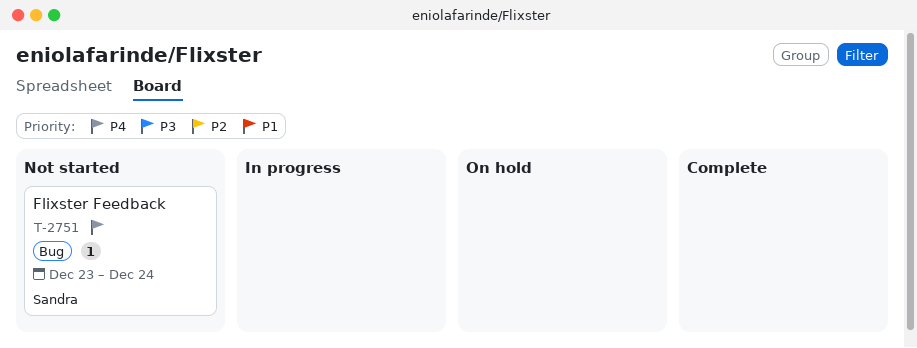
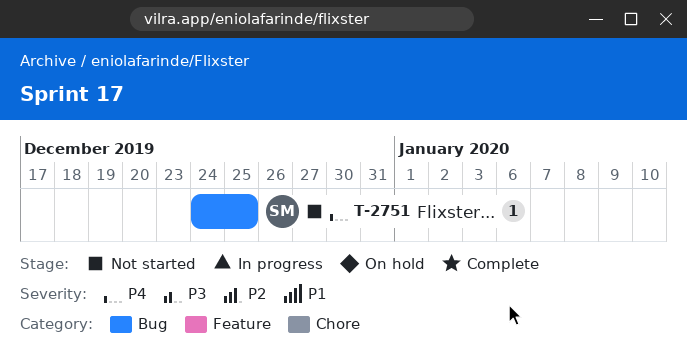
T-2751, start: Dec 23 -> Dec 24
T-2751, due: Dec 24 -> Dec 25

